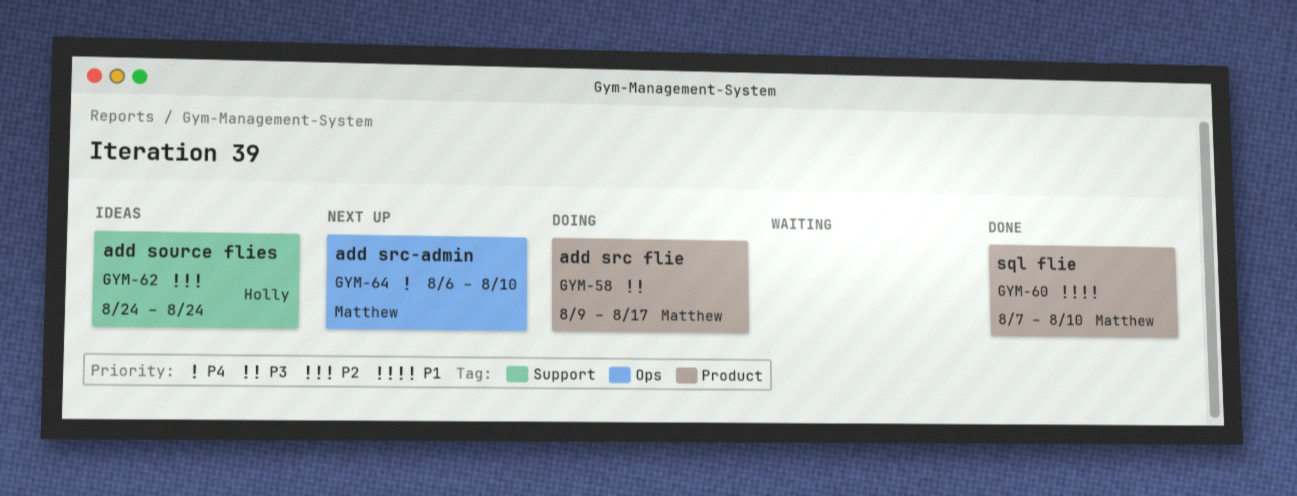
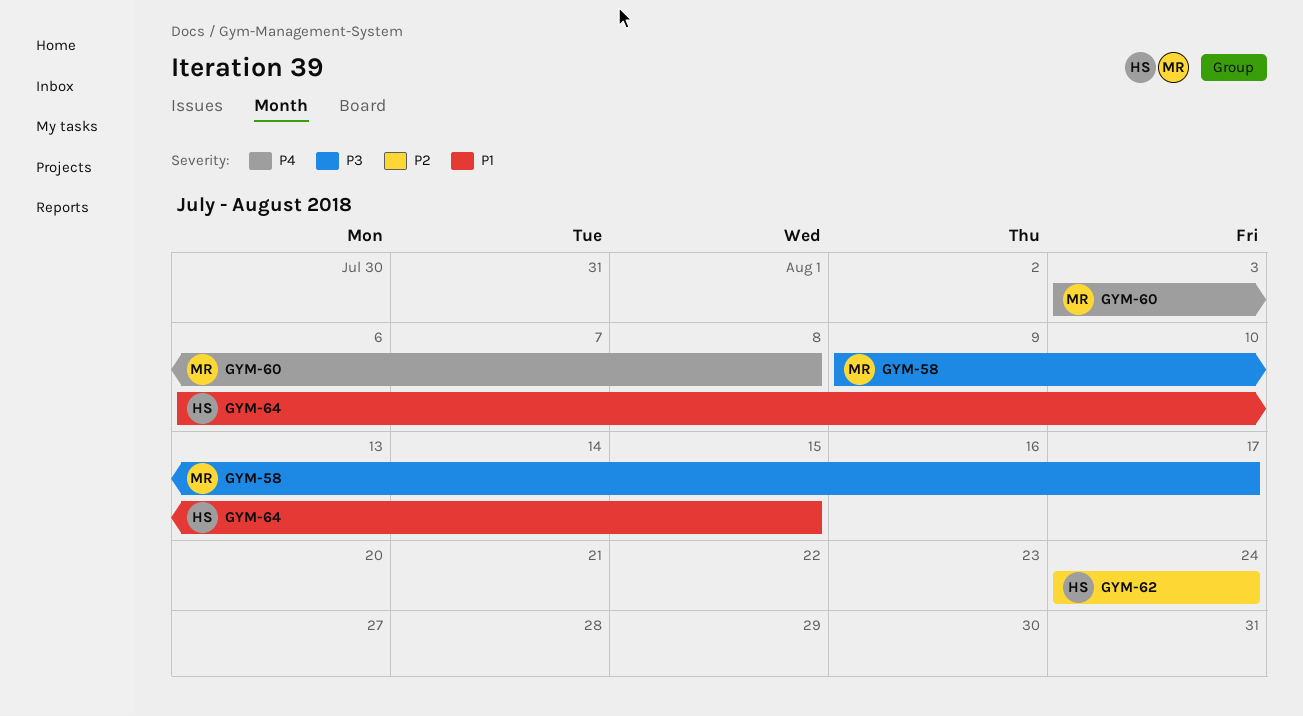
GYM-60, priority: P1 -> P4
GYM-60, start: Aug 7 -> Aug 3
GYM-60, due: Aug 10 -> Aug 8
GYM-64, owner: Matthew -> Holly
GYM-64, priority: P4 -> P1
GYM-64, due: Aug 10 -> Aug 15

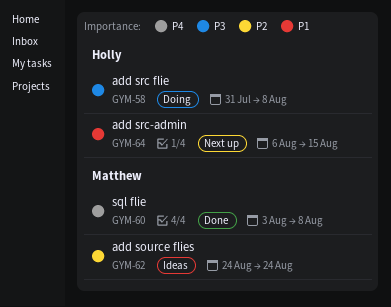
GYM-58, owner: Matthew -> Holly
GYM-58, start: Aug 9 -> Jul 31
GYM-58, due: Aug 17 -> Aug 8
GYM-62, owner: Holly -> Matthew

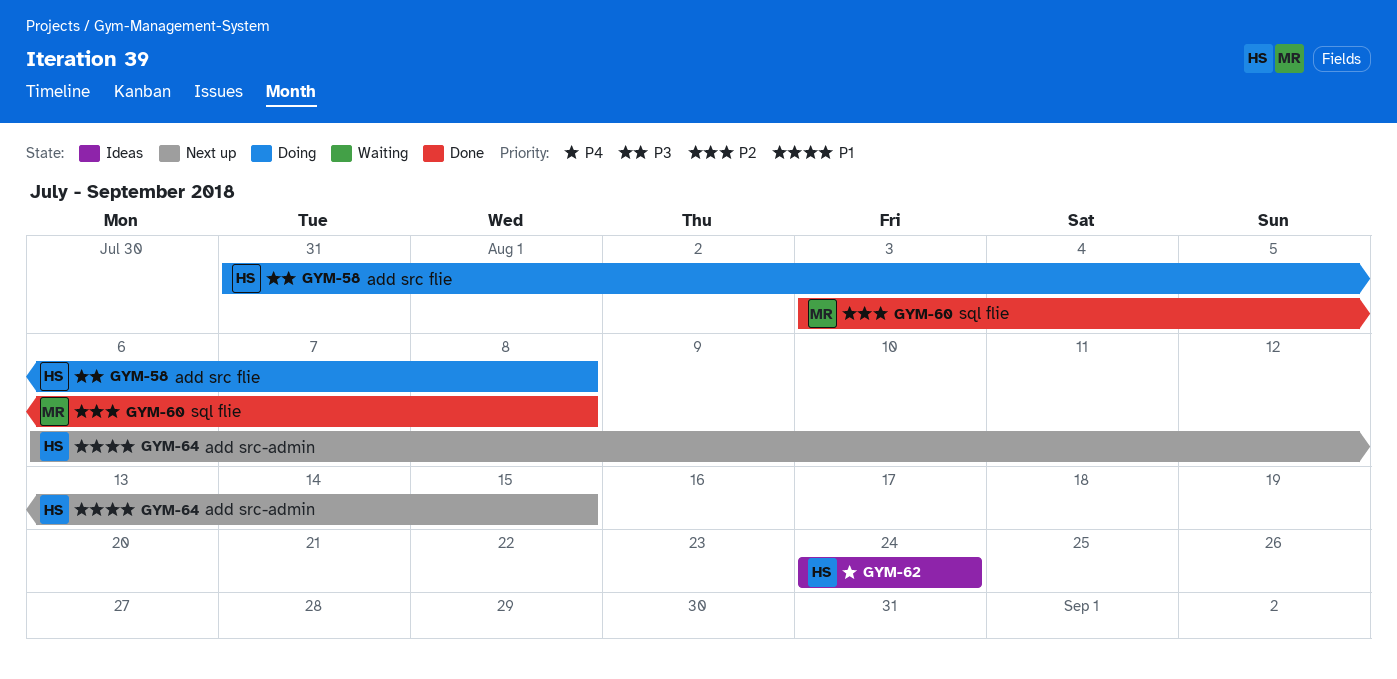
GYM-60, priority: P4 -> P2
GYM-62, owner: Matthew -> Holly
GYM-62, priority: P2 -> P4

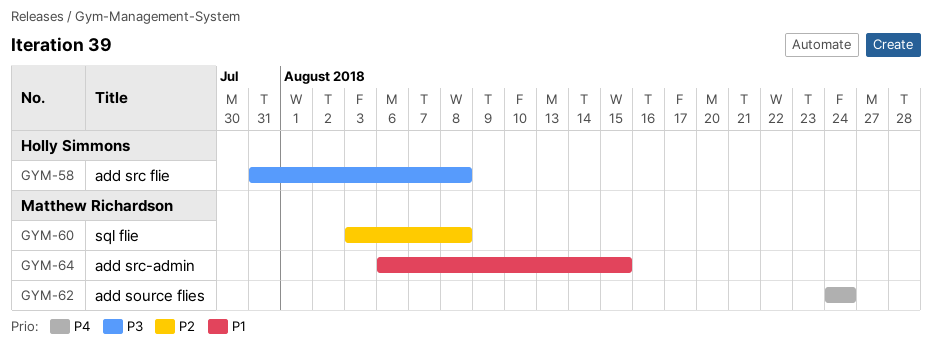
GYM-62, owner: Holly Simmons -> Matthew Richardson
GYM-64, owner: Holly Simmons -> Matthew Richardson

